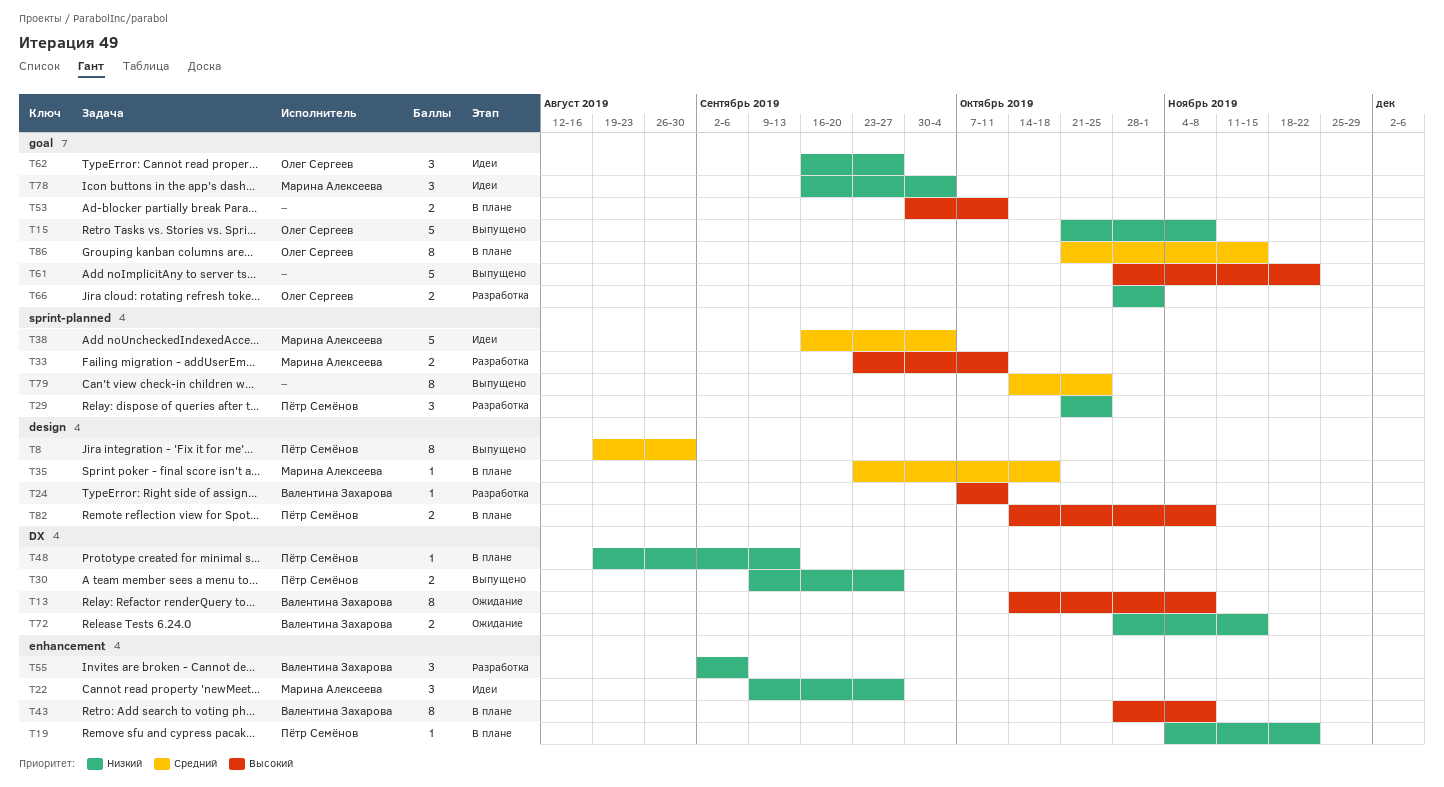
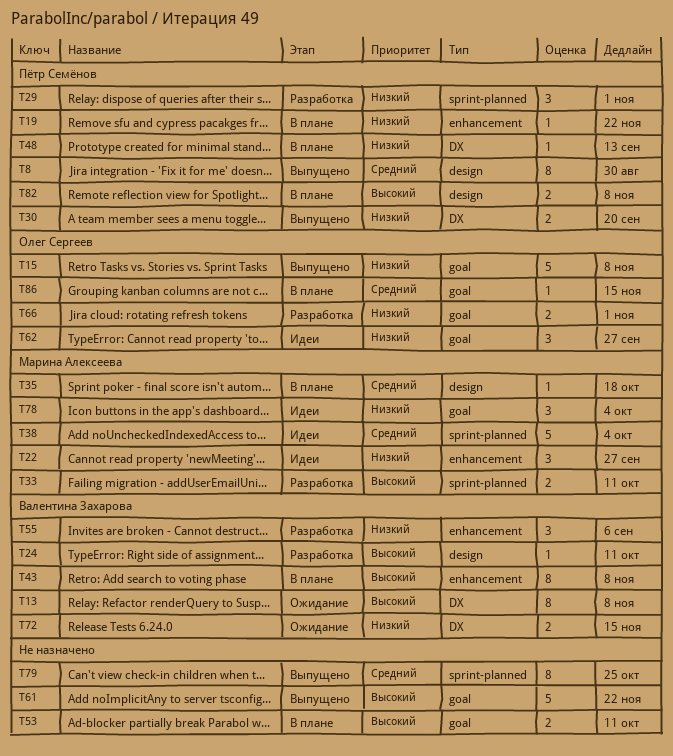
T29, due: Oct 25 -> Nov 1
T30, due: Sep 27 -> Sep 20
T86, estimate: 8 -> 1

